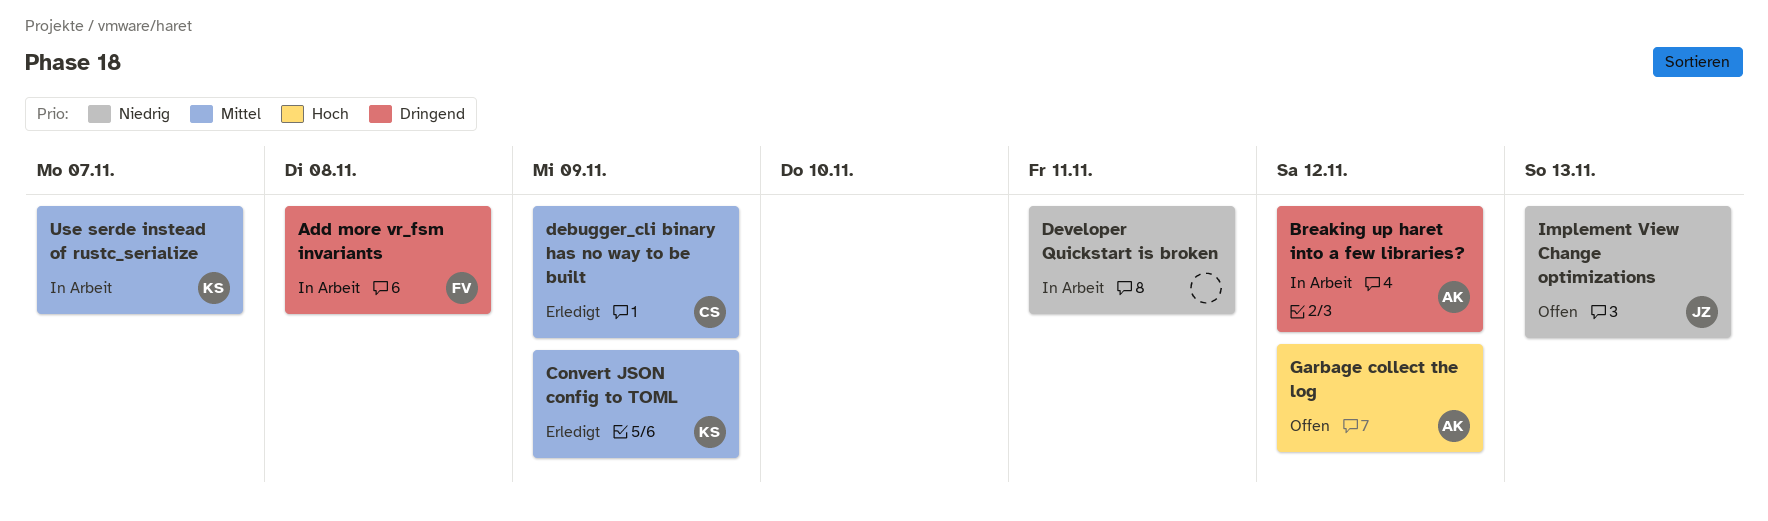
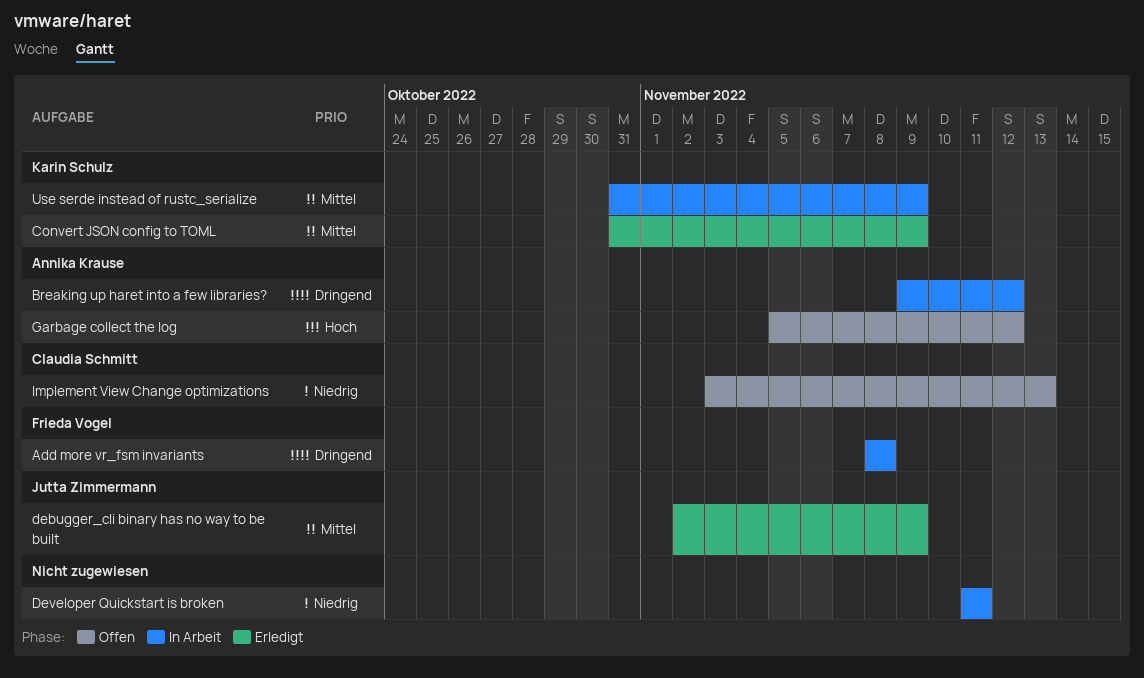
debugger_cli binary has no way to be built, owner: Claudia Schmitt -> Jutta Zimmermann
Implement View Change optimizations, owner: Jutta Zimmermann -> Claudia Schmitt
Use serde instead of rustc_serialize, due: Nov 7 -> Nov 9

